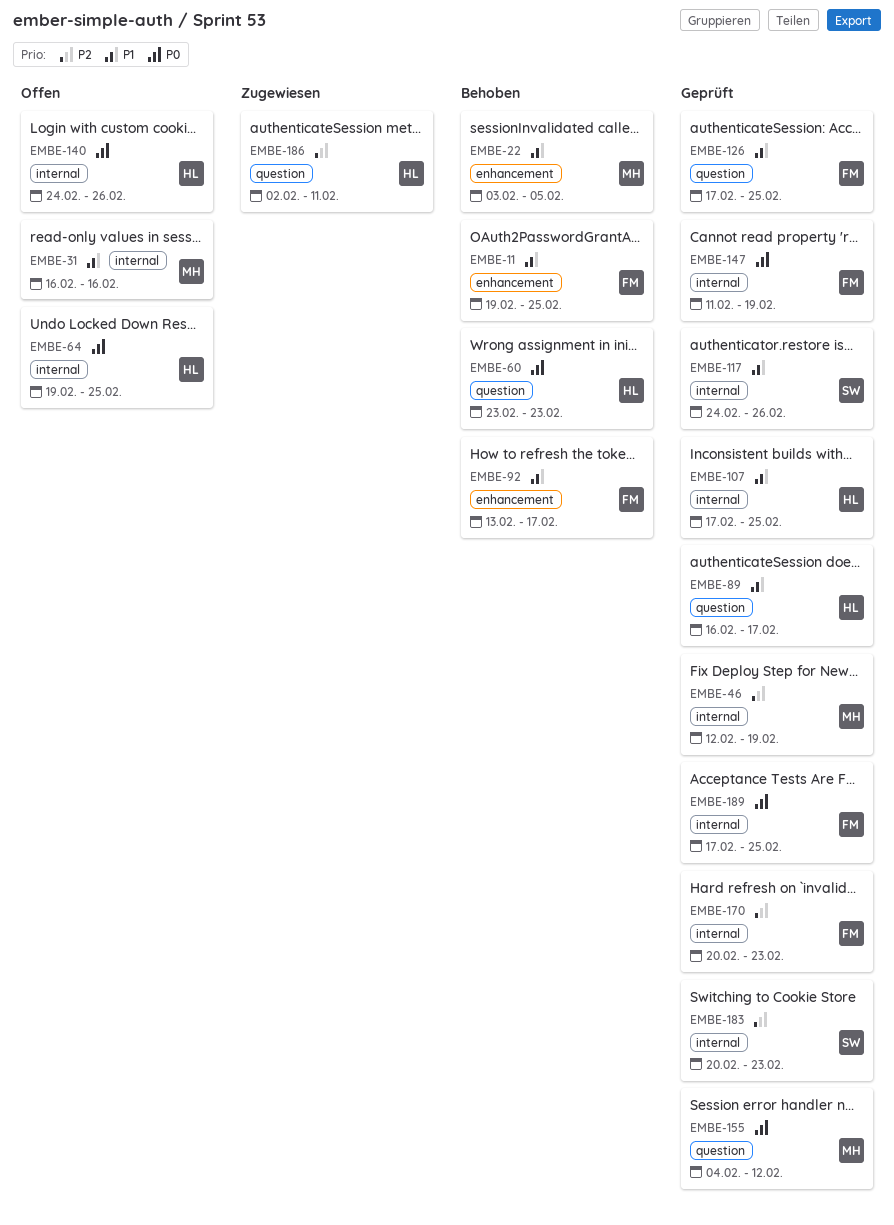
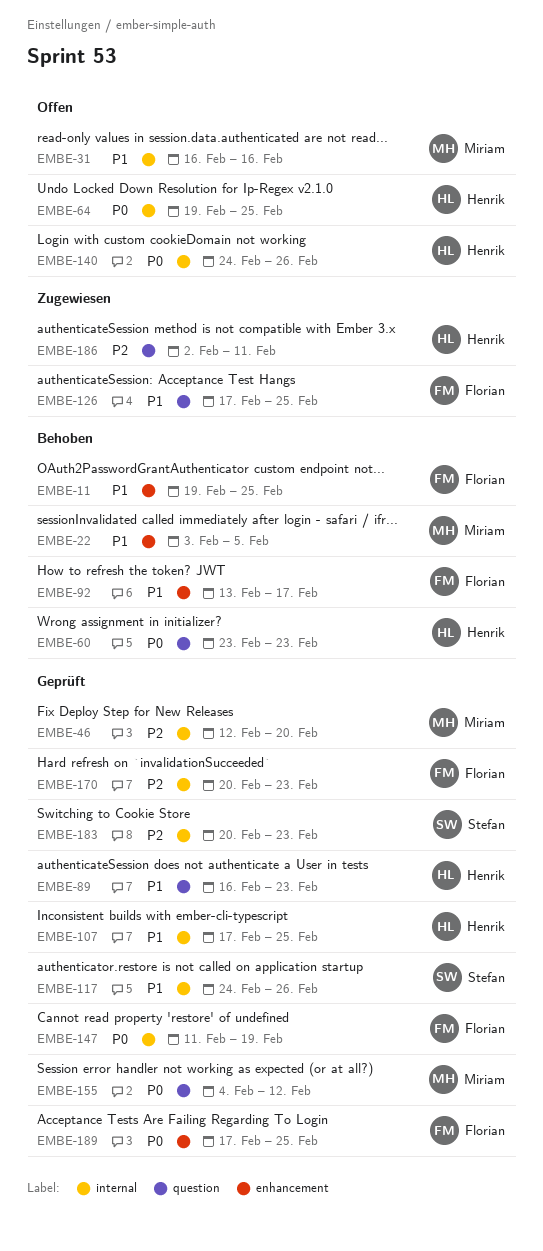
EMBE-46, due: Feb 19 -> Feb 20
EMBE-89, due: Feb 17 -> Feb 23
EMBE-126, status: Geprüft -> Zugewiesen
EMBE-189, label: internal -> enhancement

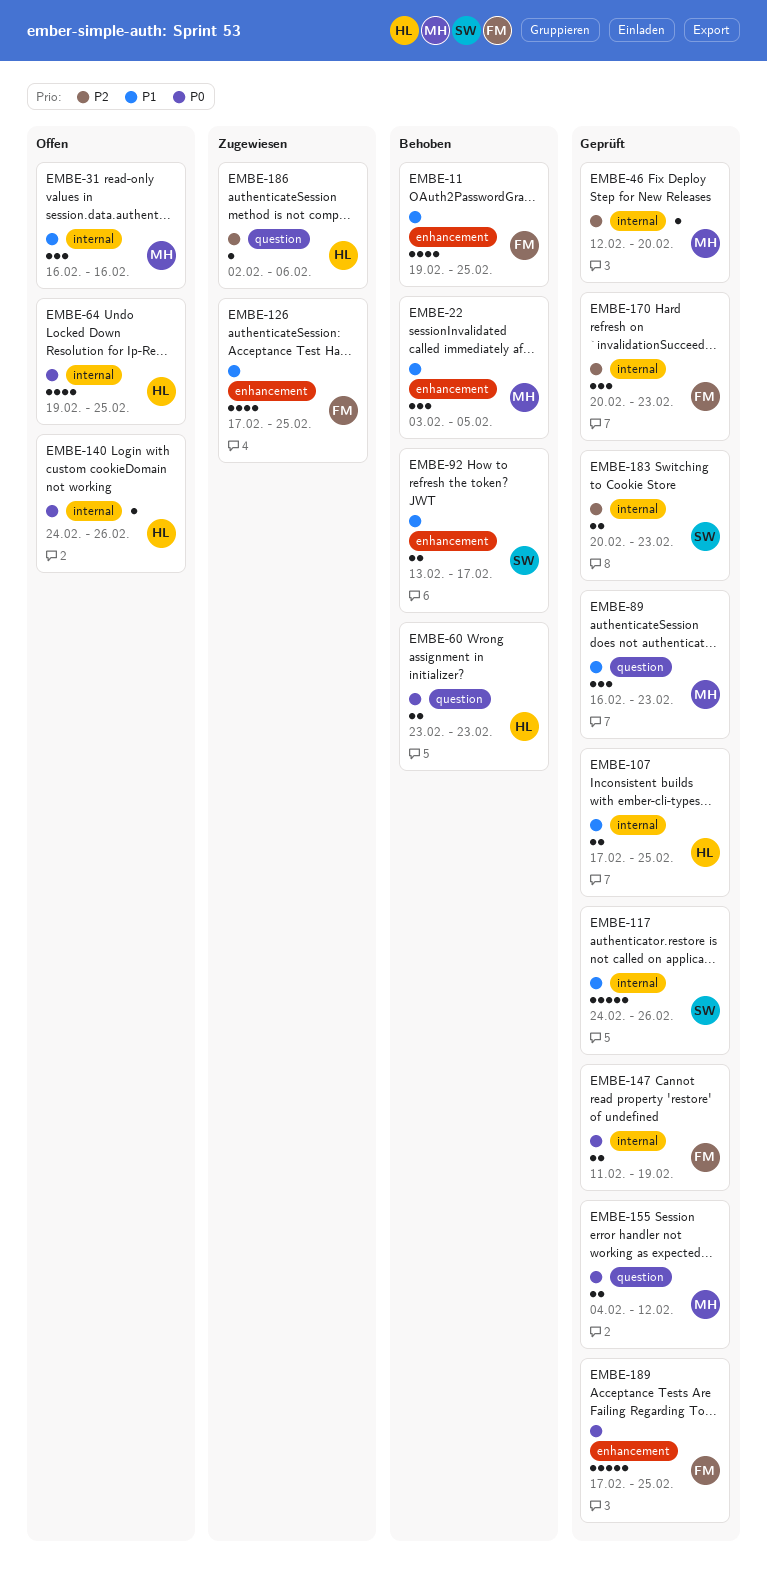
EMBE-89, owner: Henrik -> Miriam
EMBE-92, owner: Florian -> Stefan
EMBE-126, label: question -> enhancement
EMBE-186, due: Feb 11 -> Feb 6

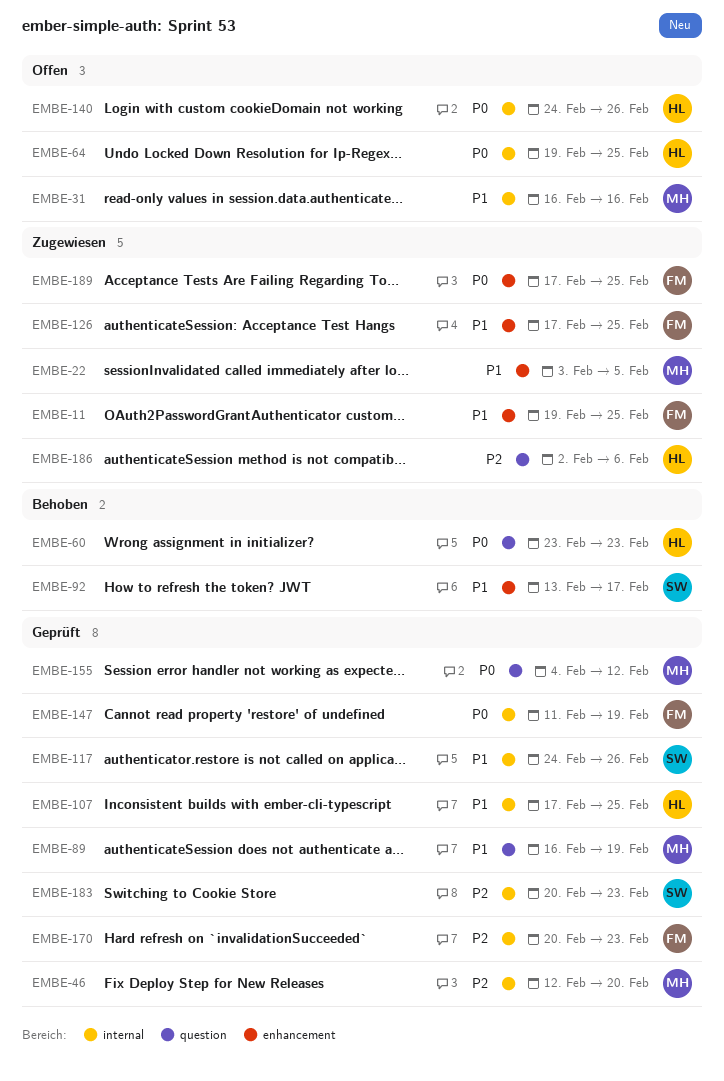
EMBE-11, status: Behoben -> Zugewiesen
EMBE-22, status: Behoben -> Zugewiesen
EMBE-89, due: Feb 23 -> Feb 19
EMBE-189, status: Geprüft -> Zugewiesen

